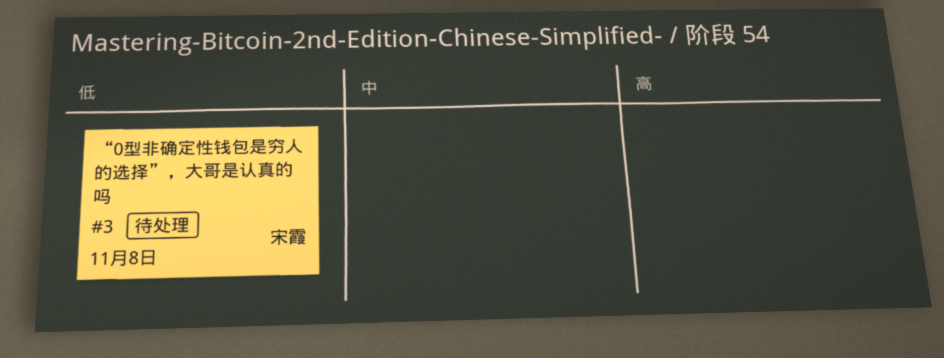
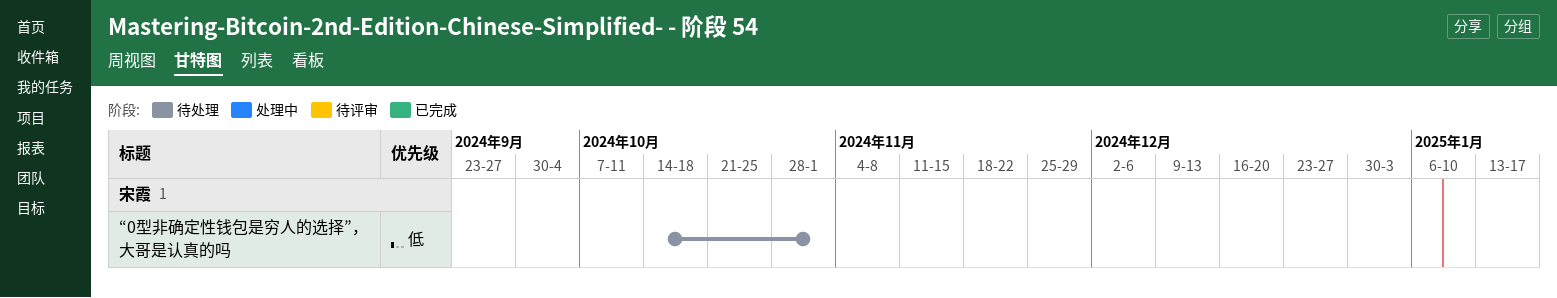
“0型非确定性钱包是穷人的选择”，大哥是认真的吗, due: Nov 8 -> Nov 1

